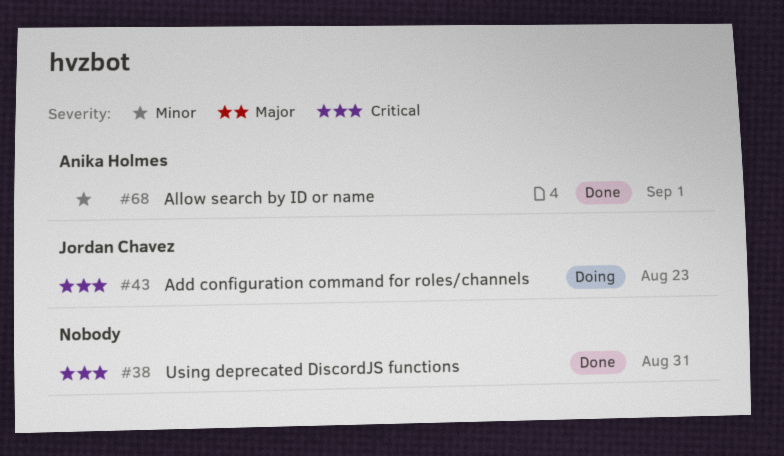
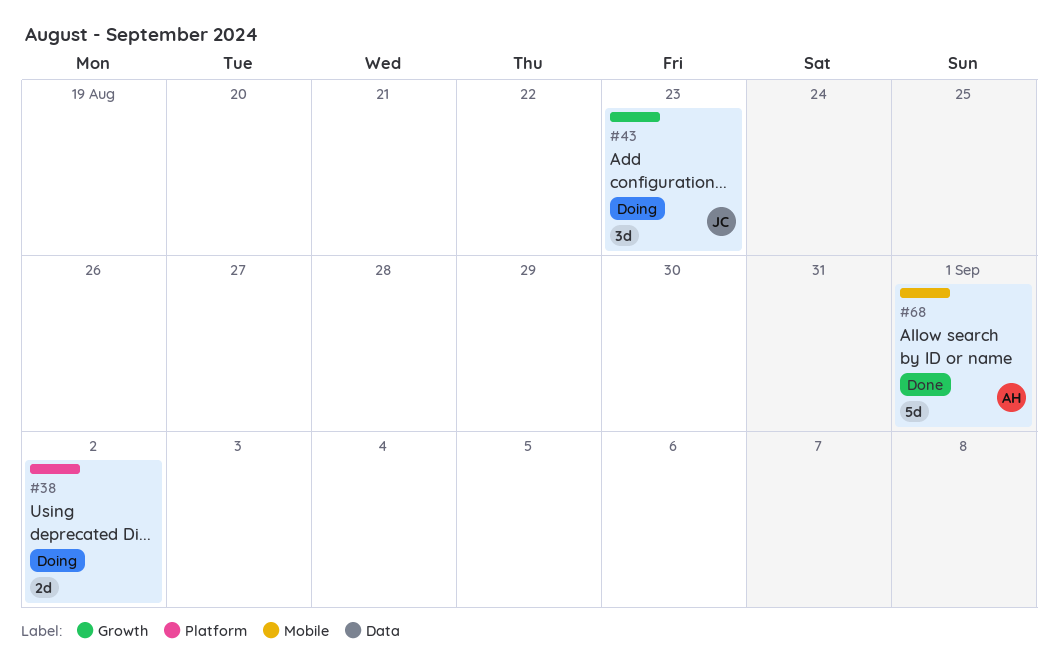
#38, status: Done -> Doing
#38, due: Aug 31 -> Sep 2

